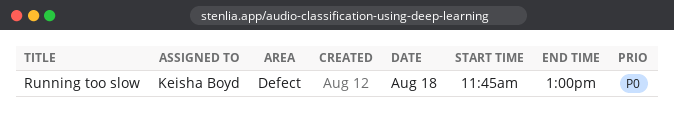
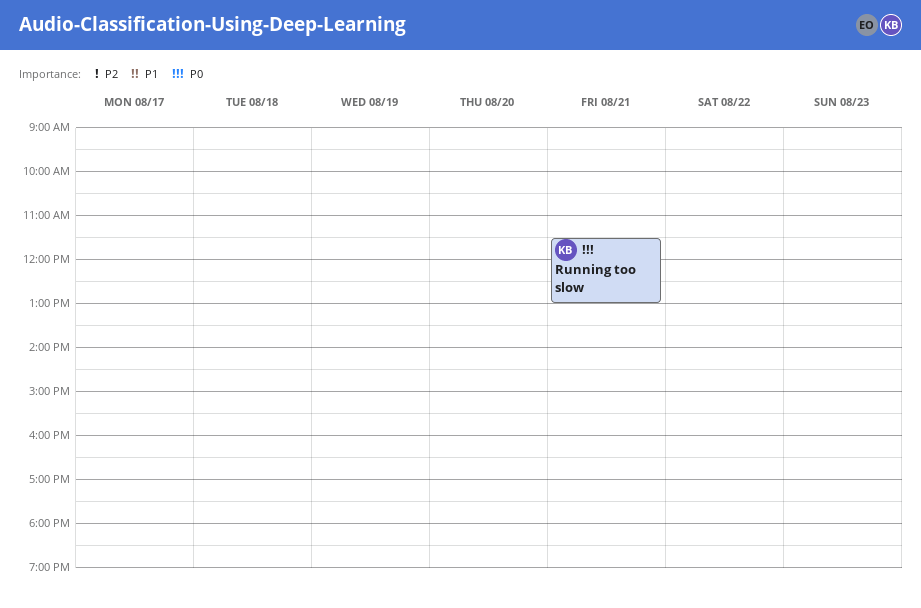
Running too slow, day: Aug 18 -> Aug 21
Running too slow, begins: 11:45 -> 11:30

